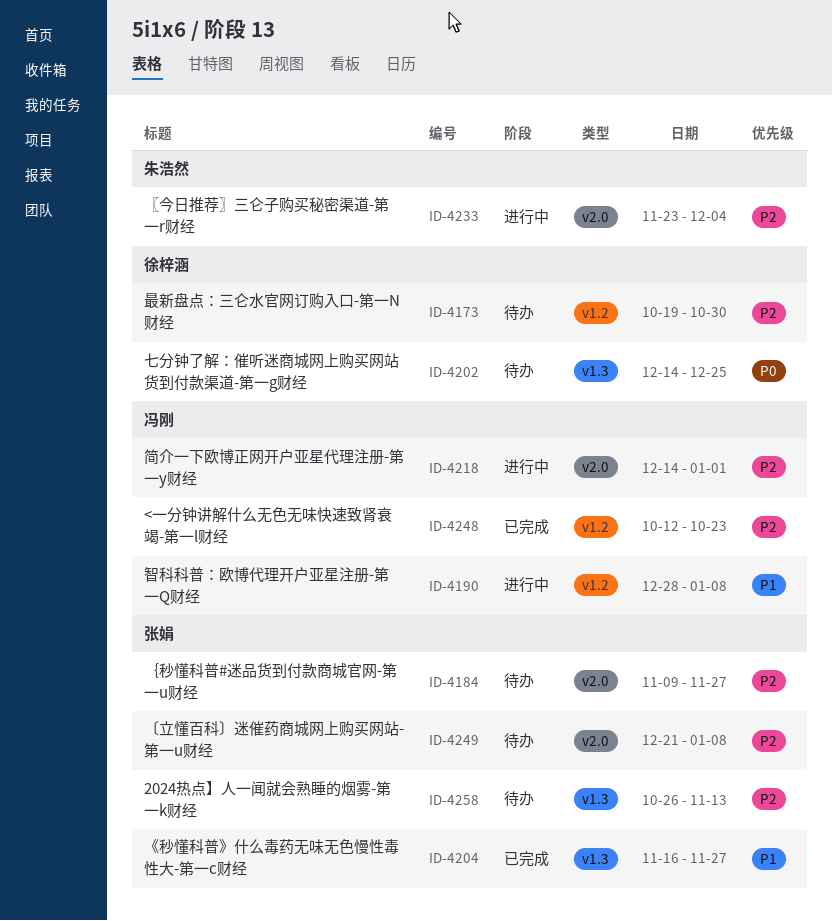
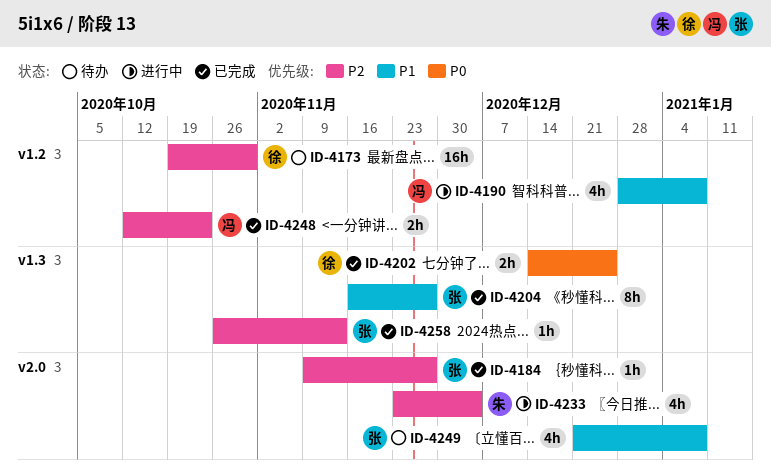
ID-4184, status: 待办 -> 已完成
ID-4202, status: 待办 -> 已完成
ID-4218: present -> none
ID-4249, priority: P2 -> P1
ID-4258, status: 待办 -> 已完成

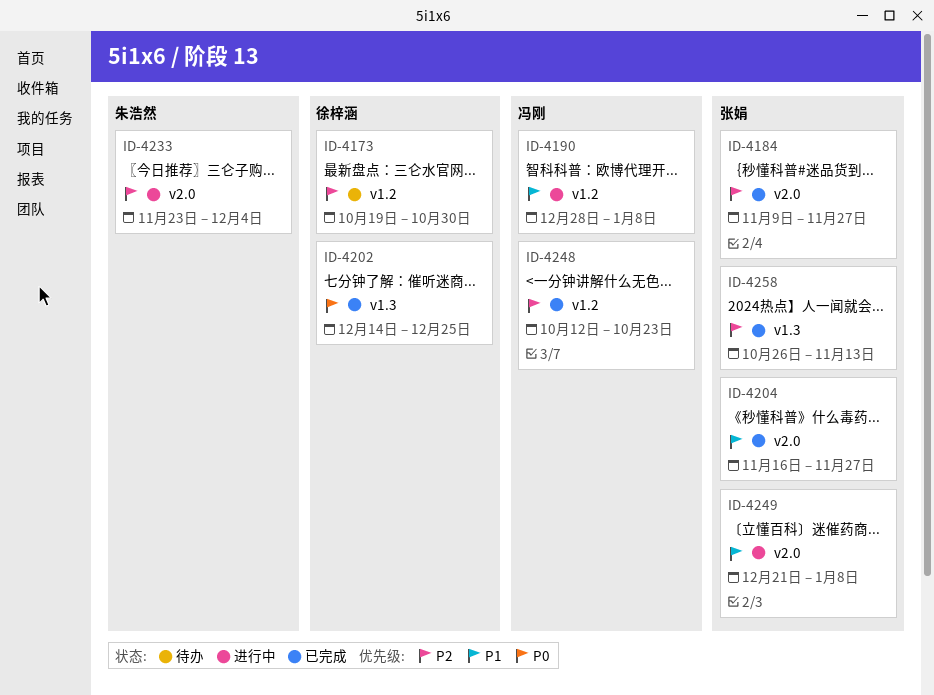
ID-4204, label: v1.3 -> v2.0
ID-4249, status: 待办 -> 进行中

